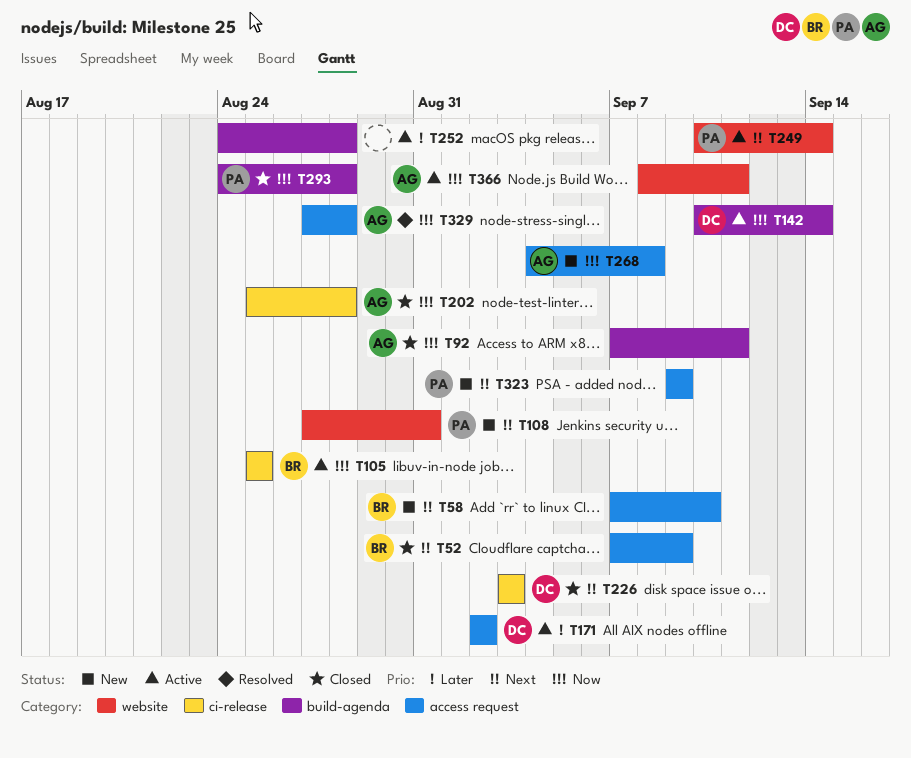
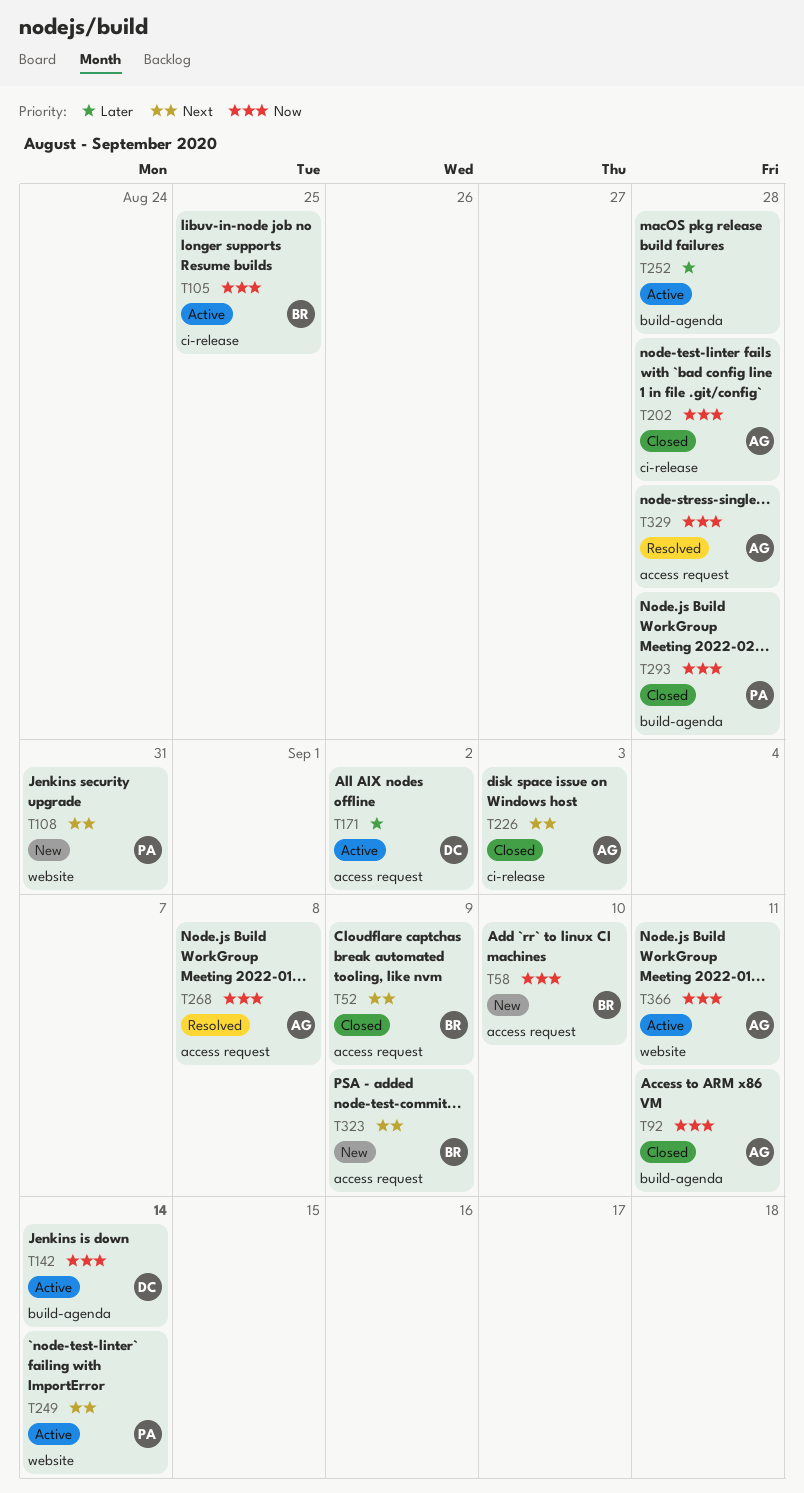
T58, priority: Next -> Now
T226, owner: DC -> AG
T268, status: New -> Resolved
T323, owner: PA -> BR

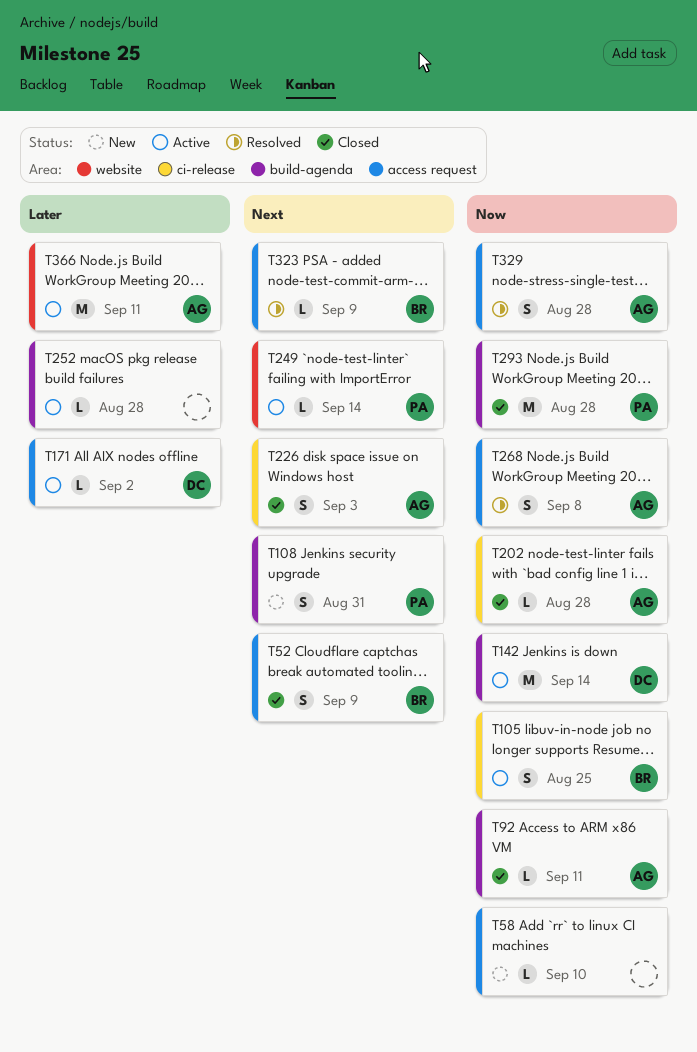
T58, owner: BR -> none
T108, label: website -> build-agenda
T323, status: New -> Resolved
T366, priority: Now -> Later

